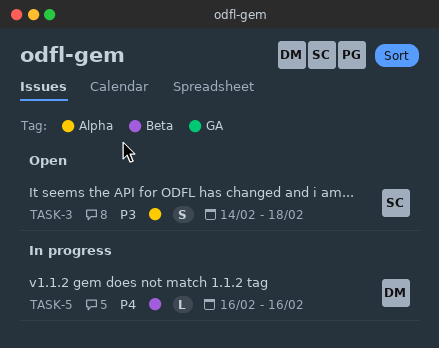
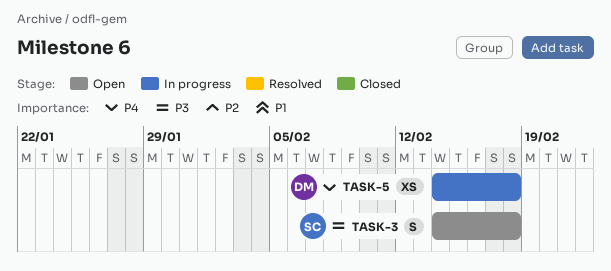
TASK-5, estimate: L -> XS
TASK-5, start: Feb 16 -> Feb 14
TASK-5, due: Feb 16 -> Feb 18

